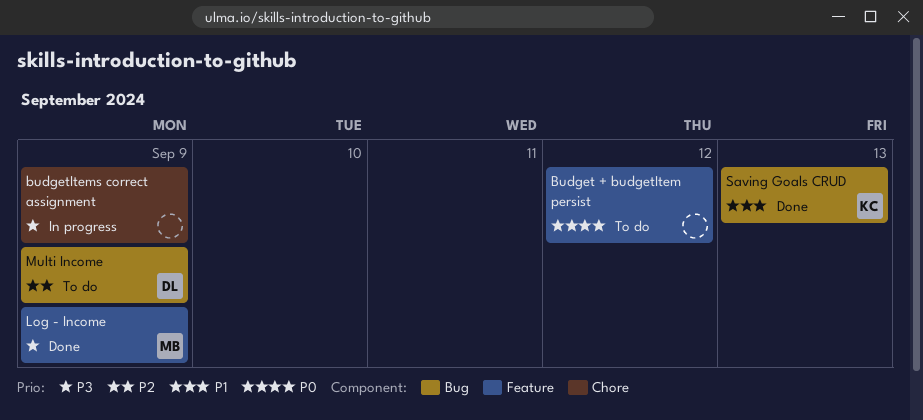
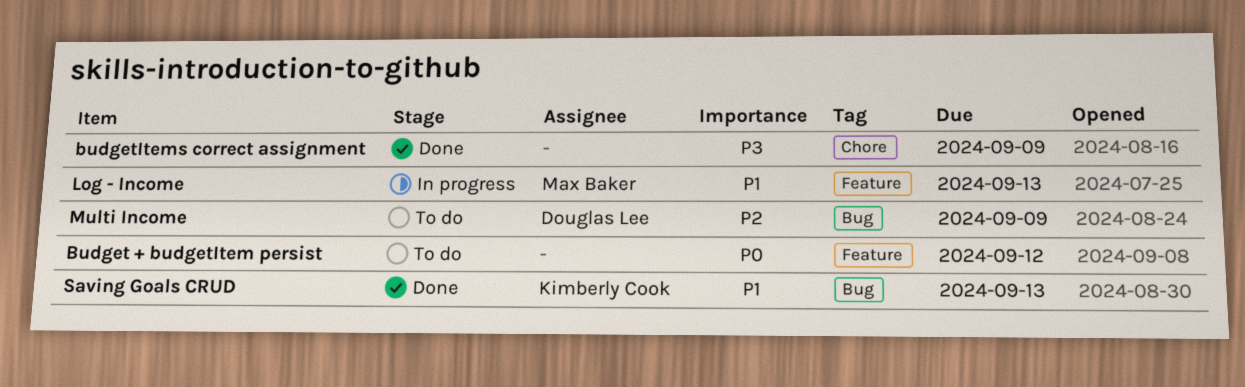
budgetItems correct assignment, status: In progress -> Done
Log - Income, status: Done -> In progress
Log - Income, priority: P3 -> P1
Log - Income, due: Sep 9 -> Sep 13

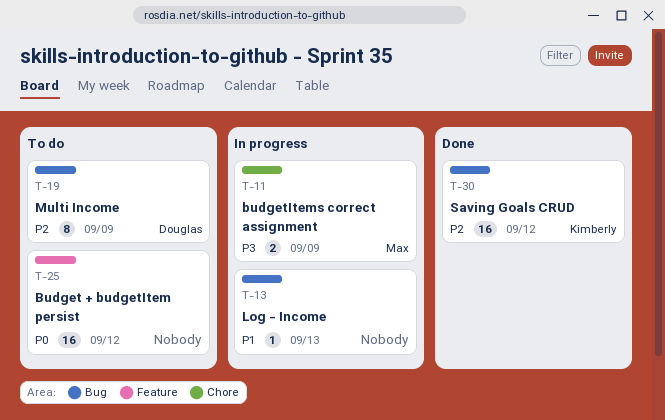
budgetItems correct assignment, status: Done -> In progress
budgetItems correct assignment, owner: none -> Max Baker
Log - Income, owner: Max Baker -> none
Log - Income, label: Feature -> Bug
Saving Goals CRUD, priority: P1 -> P2
Saving Goals CRUD, due: Sep 13 -> Sep 12

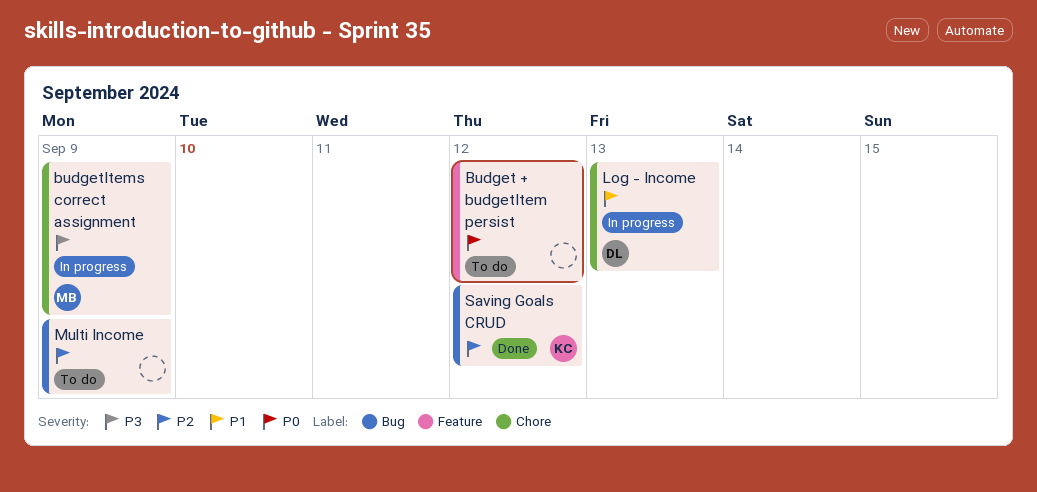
Log - Income, owner: none -> Douglas
Log - Income, label: Bug -> Chore
Multi Income, owner: Douglas -> none

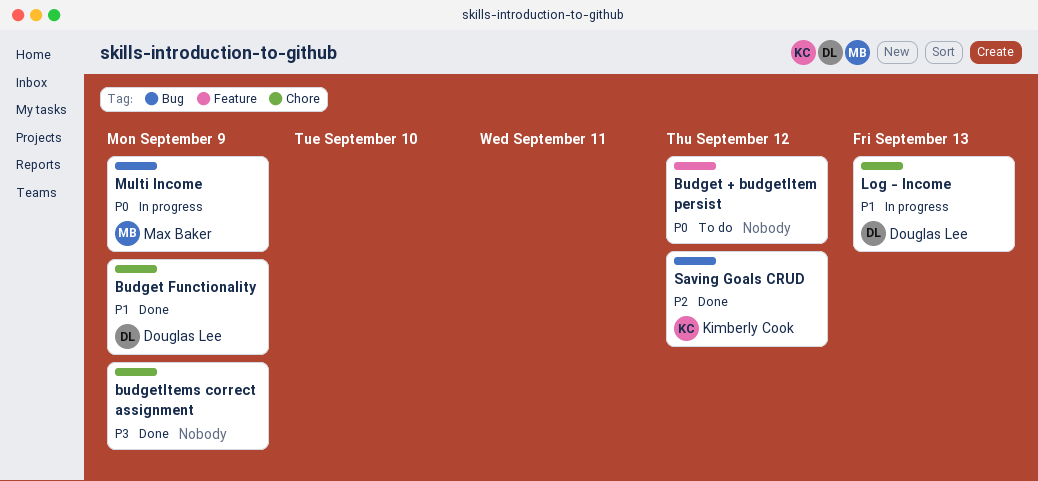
Budget Functionality: none -> present
budgetItems correct assignment, status: In progress -> Done
budgetItems correct assignment, owner: Max Baker -> none
Multi Income, status: To do -> In progress
Multi Income, owner: none -> Max Baker
Multi Income, priority: P2 -> P0

